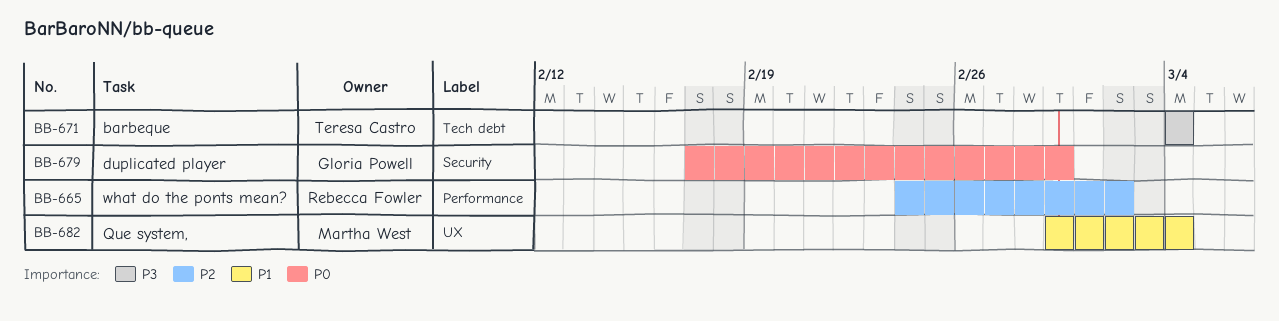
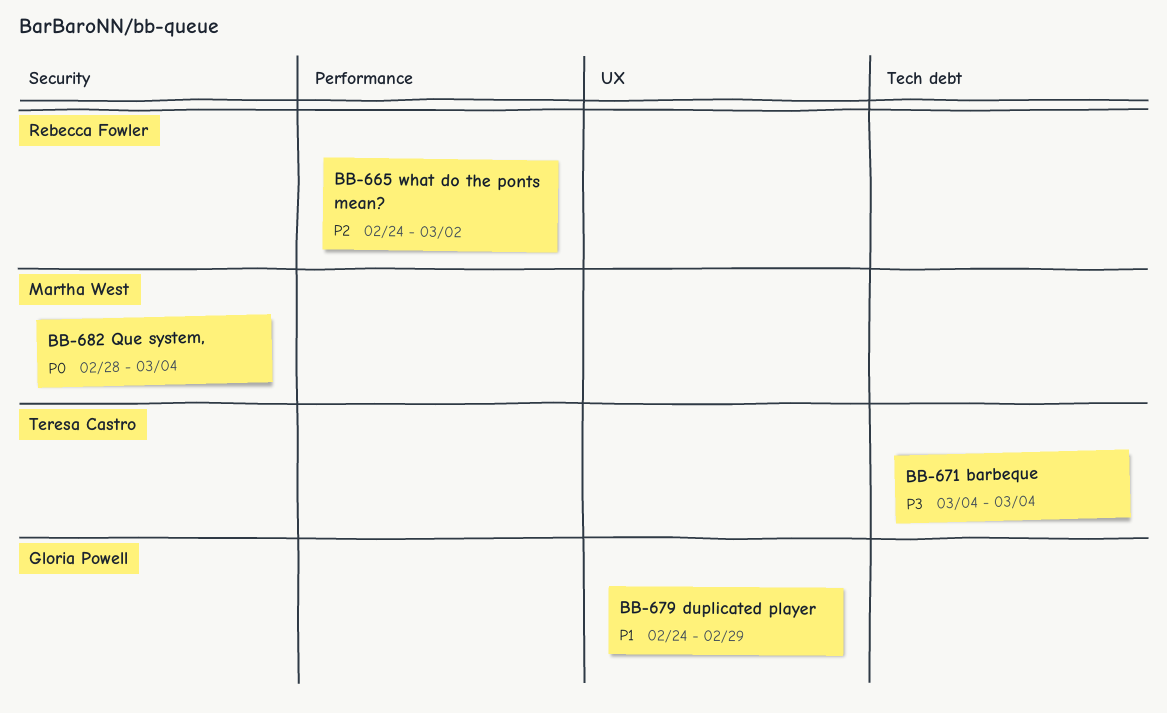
BB-679, priority: P0 -> P1
BB-679, label: Security -> UX
BB-679, start: Feb 17 -> Feb 24
BB-682, priority: P1 -> P0
BB-682, label: UX -> Security
BB-682, start: Feb 29 -> Feb 28

